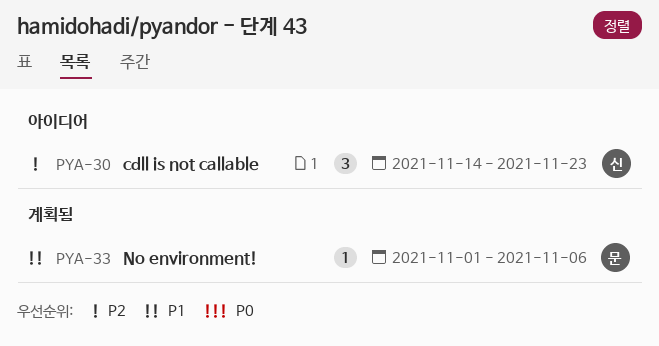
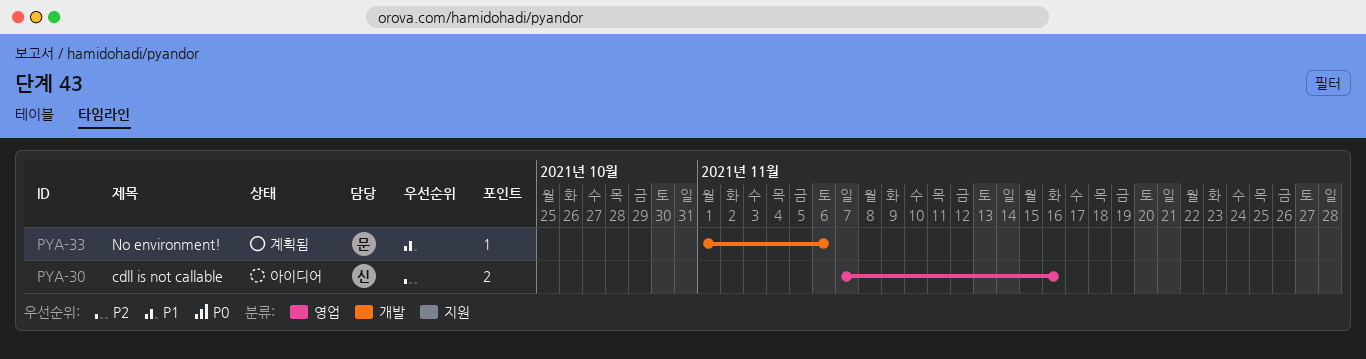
PYA-30, estimate: 3 -> 2
PYA-30, start: Nov 14 -> Nov 7
PYA-30, due: Nov 23 -> Nov 16

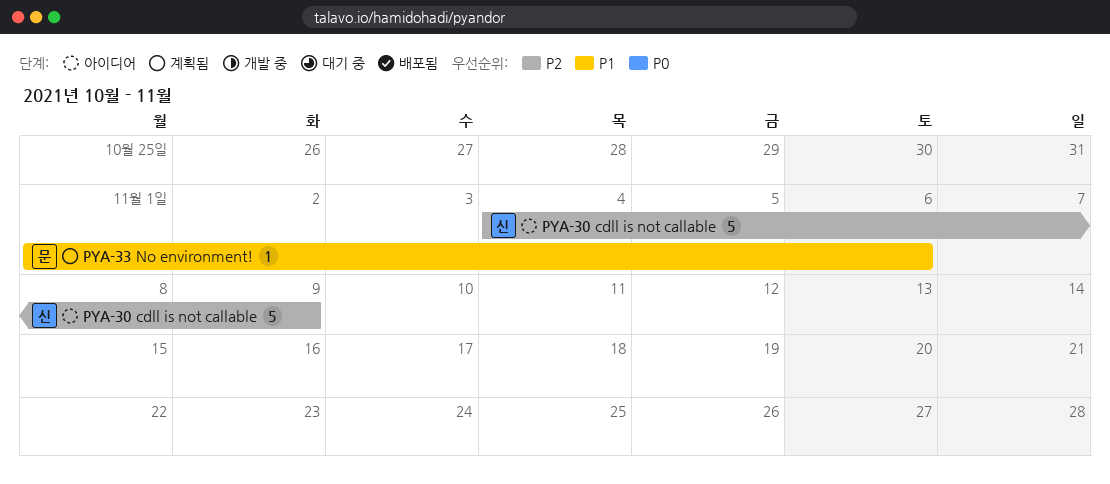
PYA-30, estimate: 2 -> 5
PYA-30, start: Nov 7 -> Nov 4
PYA-30, due: Nov 16 -> Nov 9

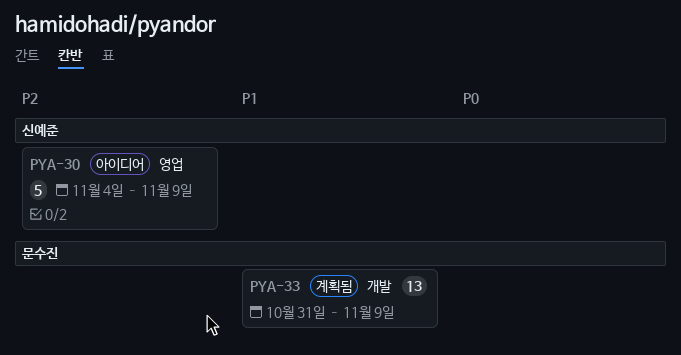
PYA-33, estimate: 1 -> 13
PYA-33, start: Nov 1 -> Oct 31
PYA-33, due: Nov 6 -> Nov 9

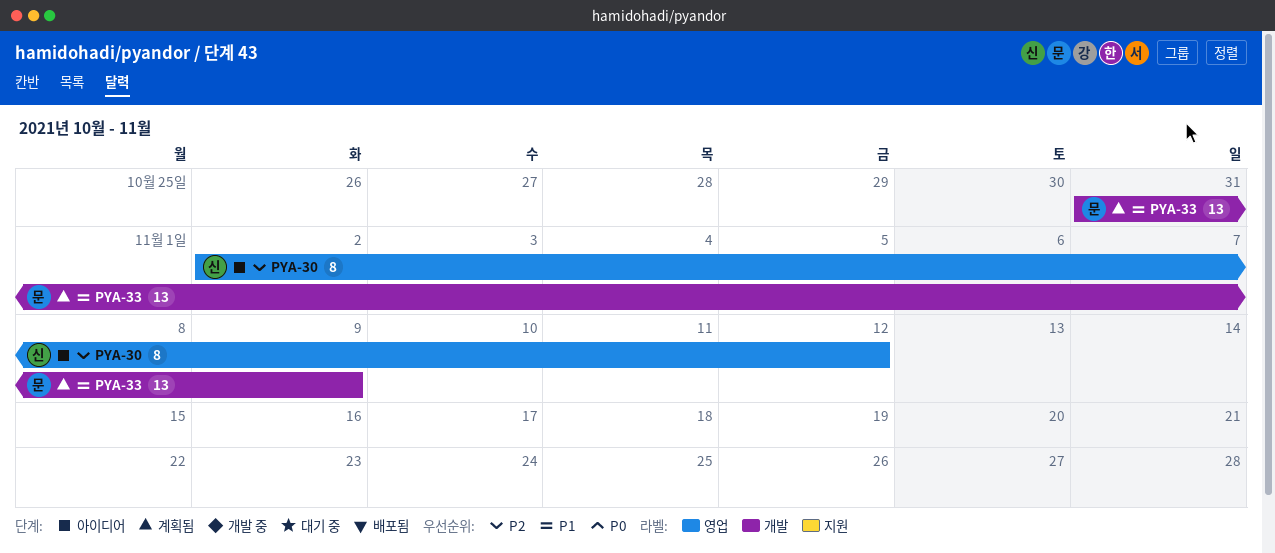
PYA-30, estimate: 5 -> 8
PYA-30, start: Nov 4 -> Nov 2
PYA-30, due: Nov 9 -> Nov 12

